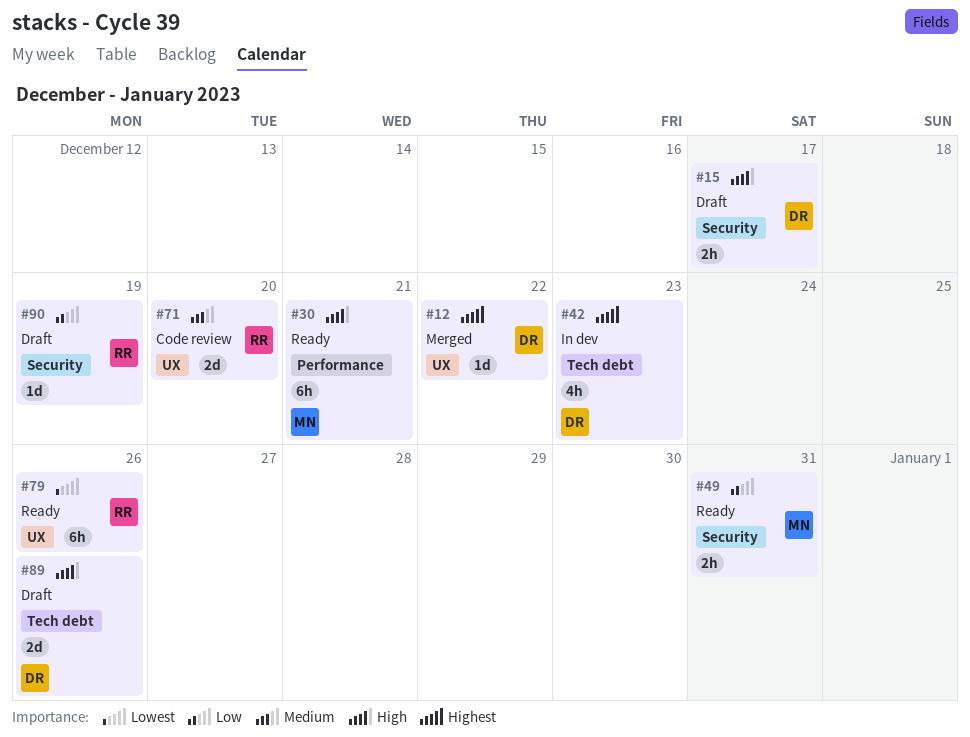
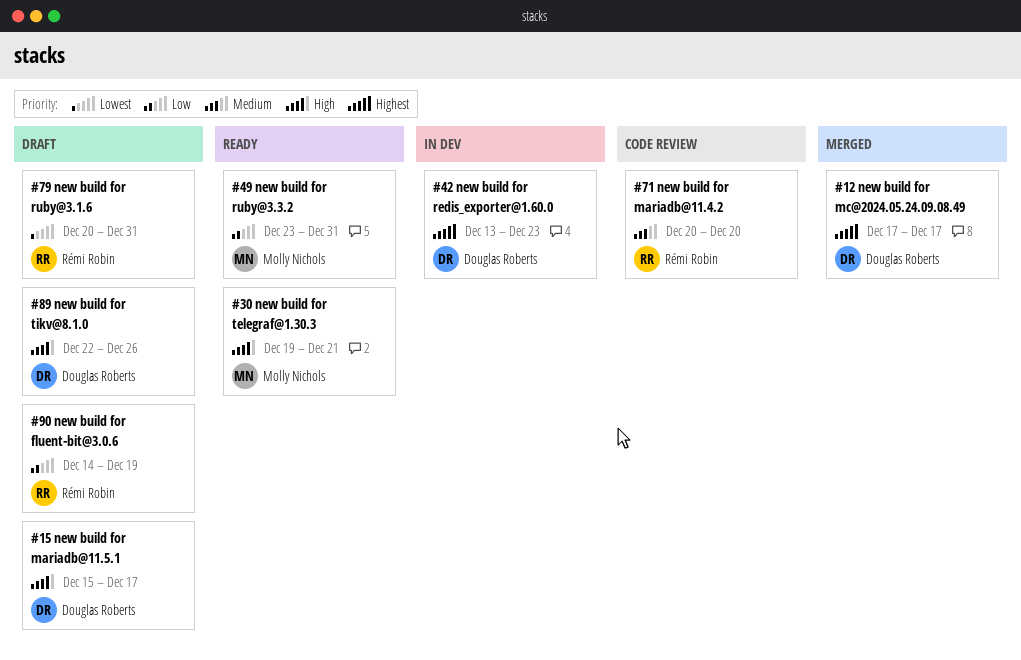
#12, due: Dec 22 -> Dec 17
#79, status: Ready -> Draft
#79, due: Dec 26 -> Dec 31

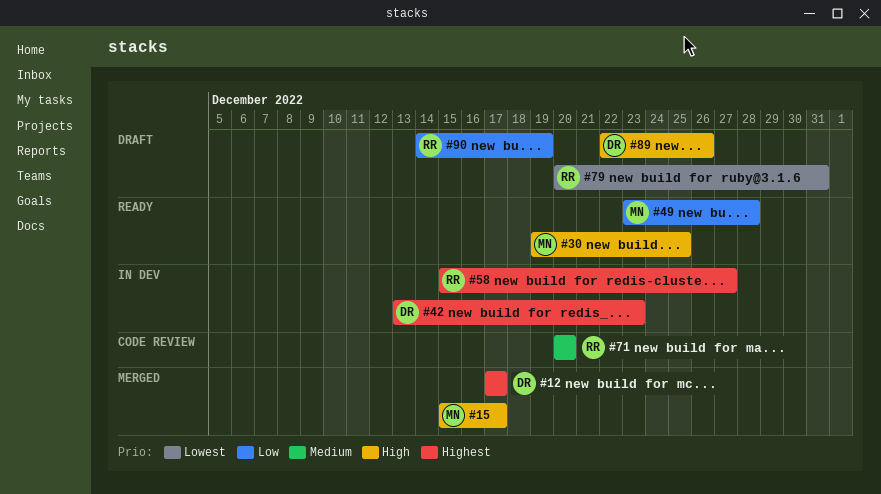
#15, status: Draft -> Merged
#15, owner: Douglas Roberts -> Molly Nichols
#30, due: Dec 21 -> Dec 25
#49, due: Dec 31 -> Dec 28
#58: none -> present

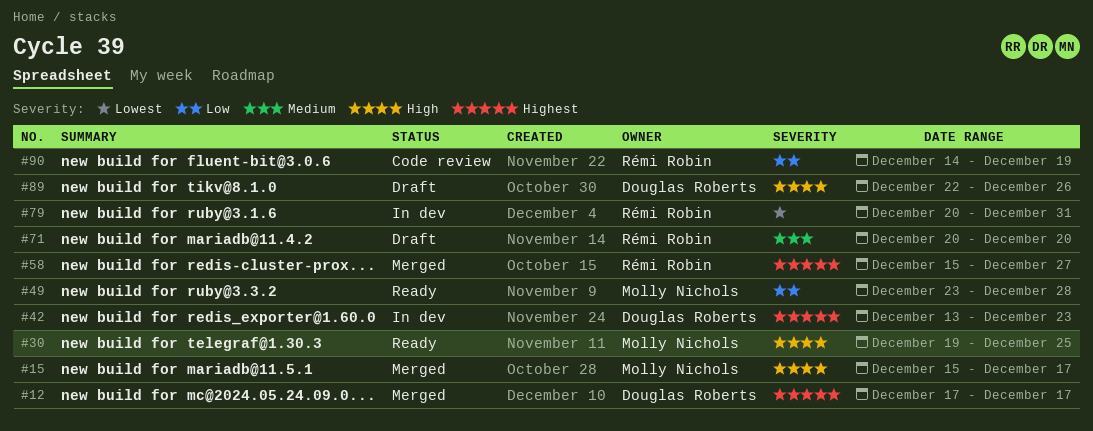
#58, status: In dev -> Merged
#71, status: Code review -> Draft
#79, status: Draft -> In dev
#90, status: Draft -> Code review

